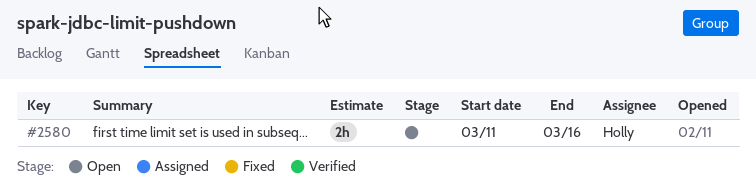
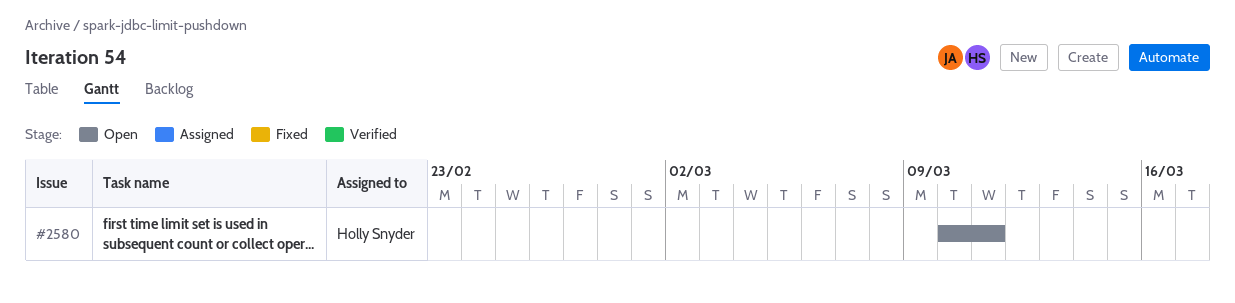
#2580, start: Mar 11 -> Mar 10
#2580, due: Mar 16 -> Mar 11

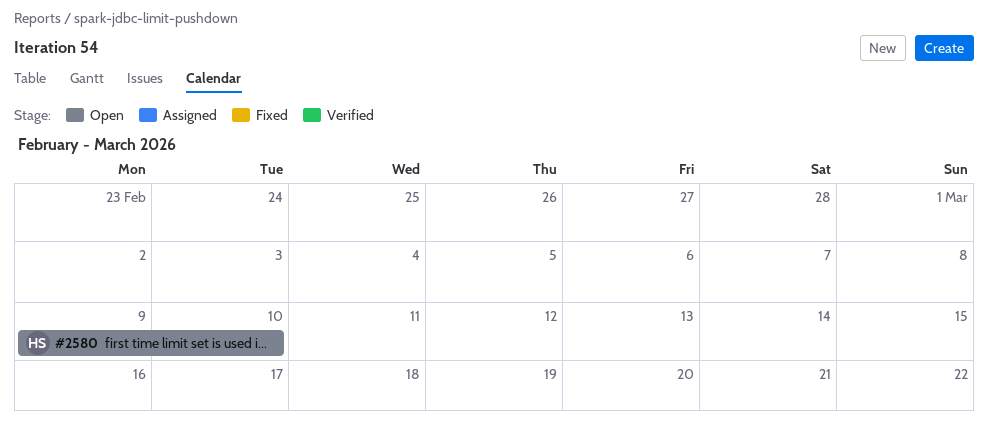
#2580, start: Mar 10 -> Mar 9
#2580, due: Mar 11 -> Mar 10

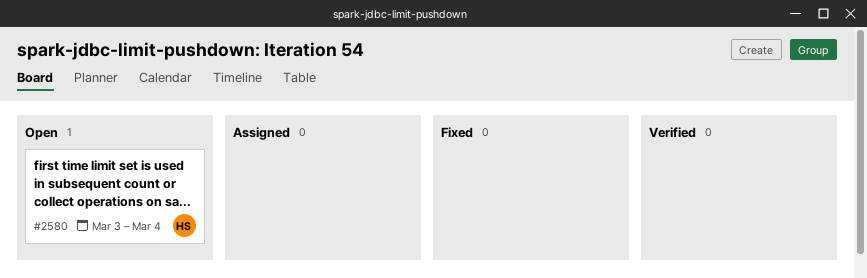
#2580, start: Mar 9 -> Mar 3
#2580, due: Mar 10 -> Mar 4

